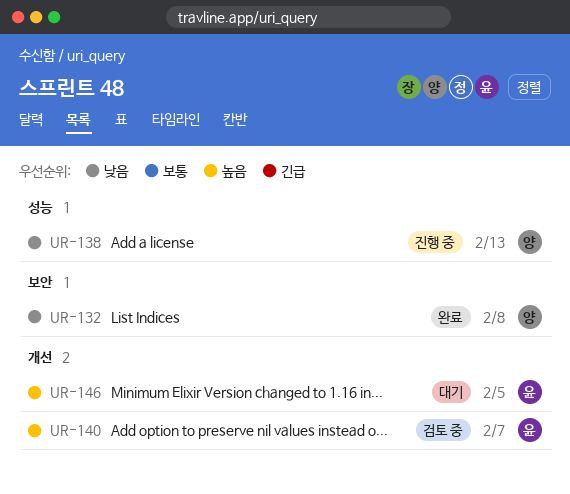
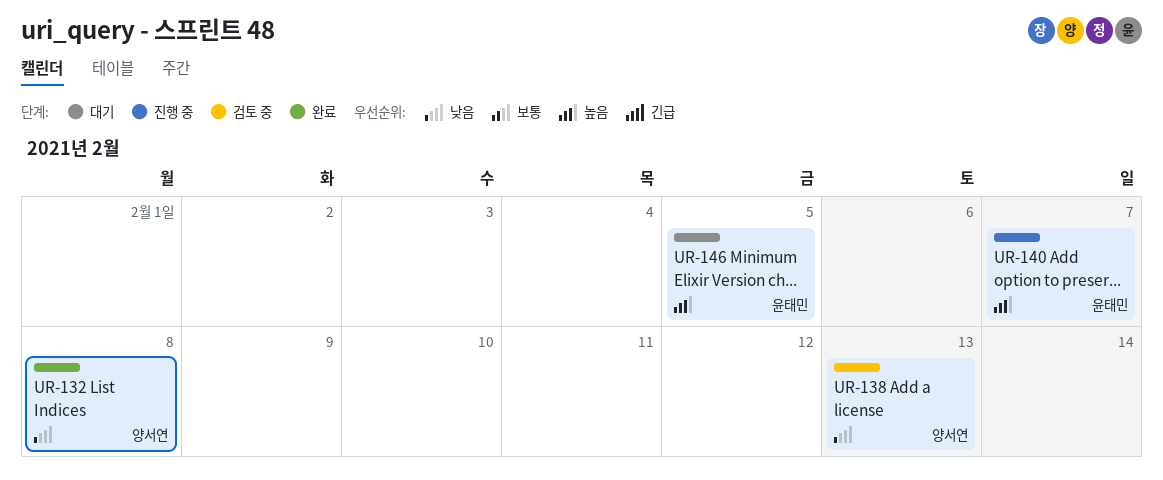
UR-138, status: 진행 중 -> 검토 중
UR-140, status: 검토 중 -> 진행 중

